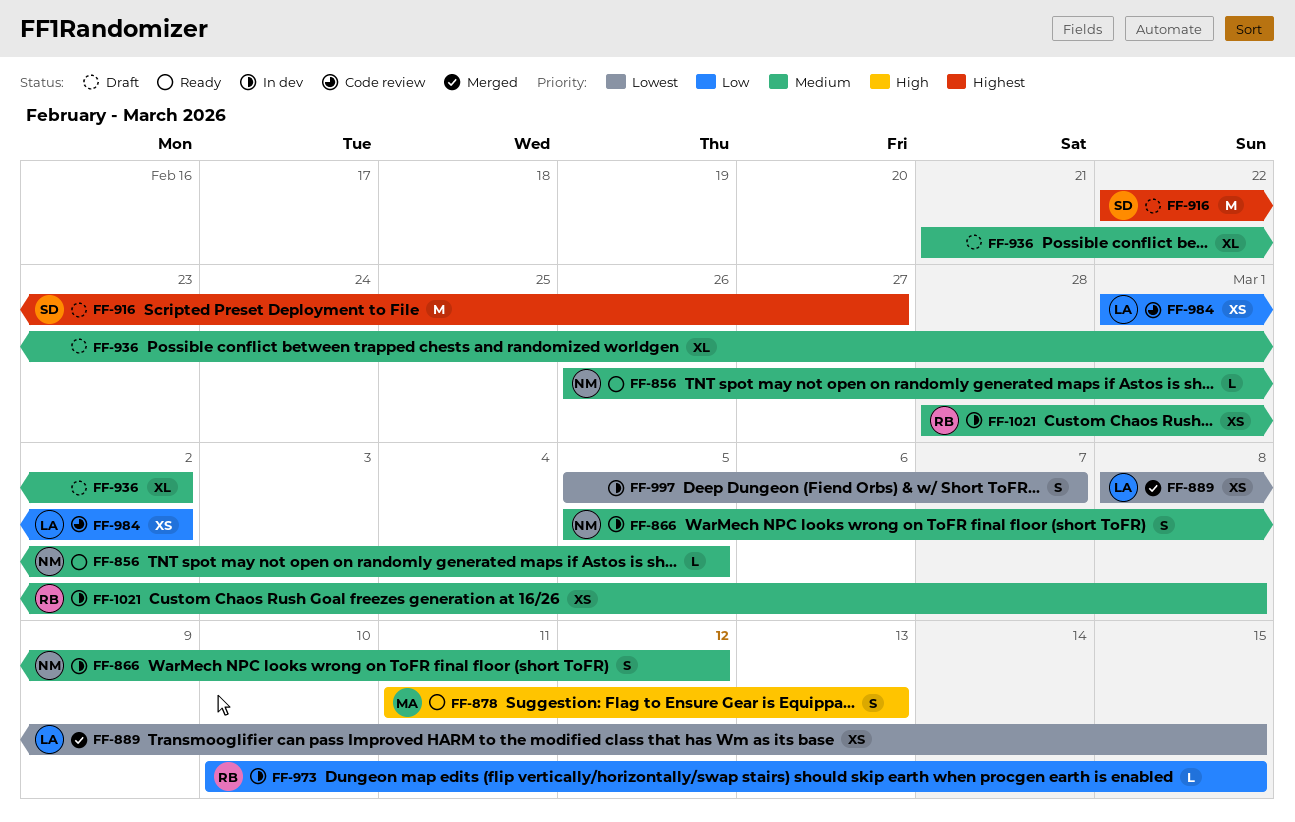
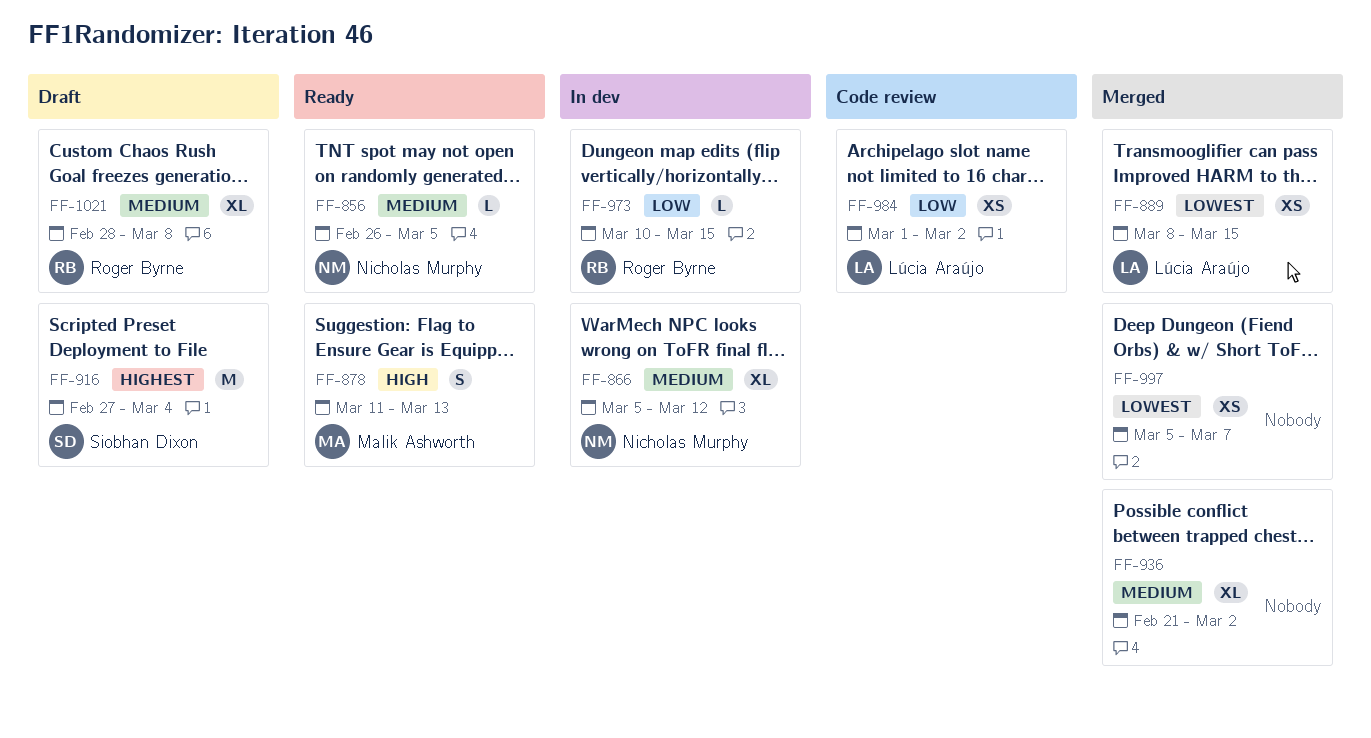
FF-866, estimate: S -> XL
FF-916, start: Feb 22 -> Feb 27
FF-916, due: Feb 27 -> Mar 4
FF-936, status: Draft -> Merged
FF-997, status: In dev -> Merged
FF-997, estimate: S -> XS
FF-1021, status: In dev -> Draft
FF-1021, estimate: XS -> XL

